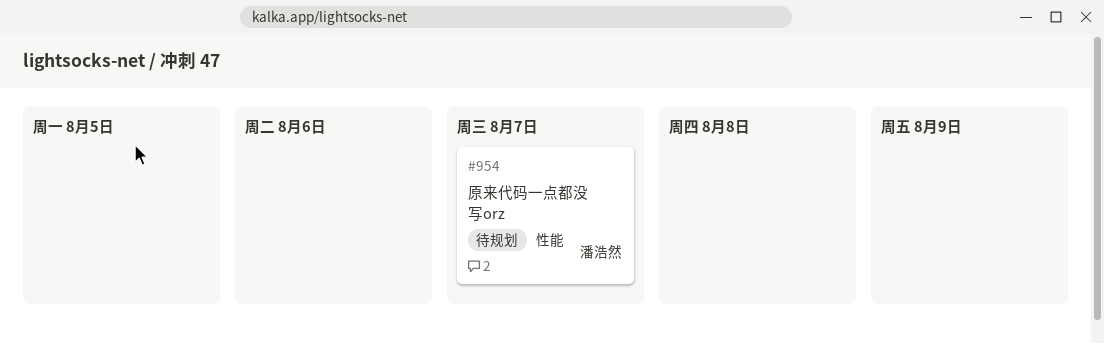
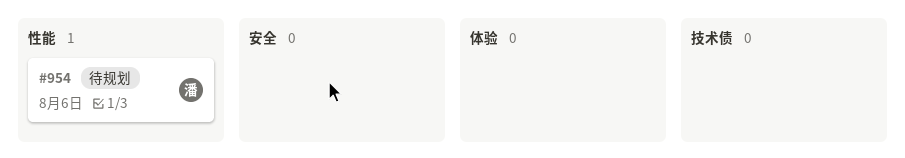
#954, due: Aug 7 -> Aug 6

